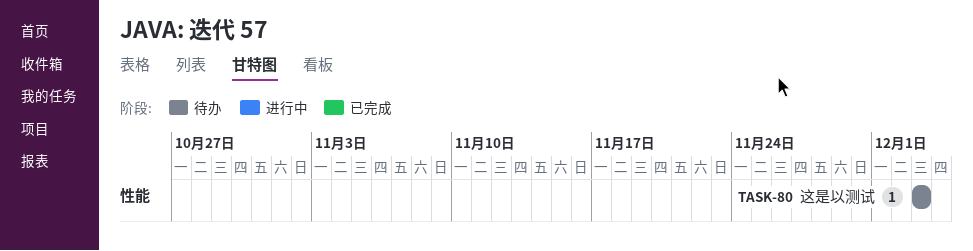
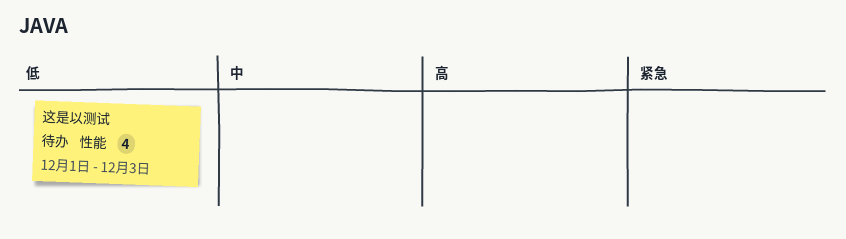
这是以测试, estimate: 1 -> 4
这是以测试, start: Dec 3 -> Dec 1

